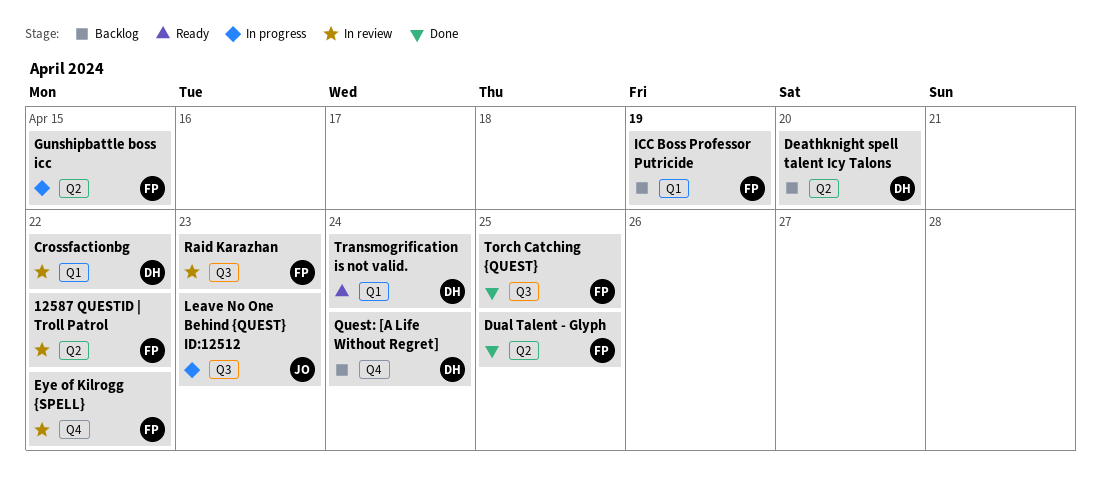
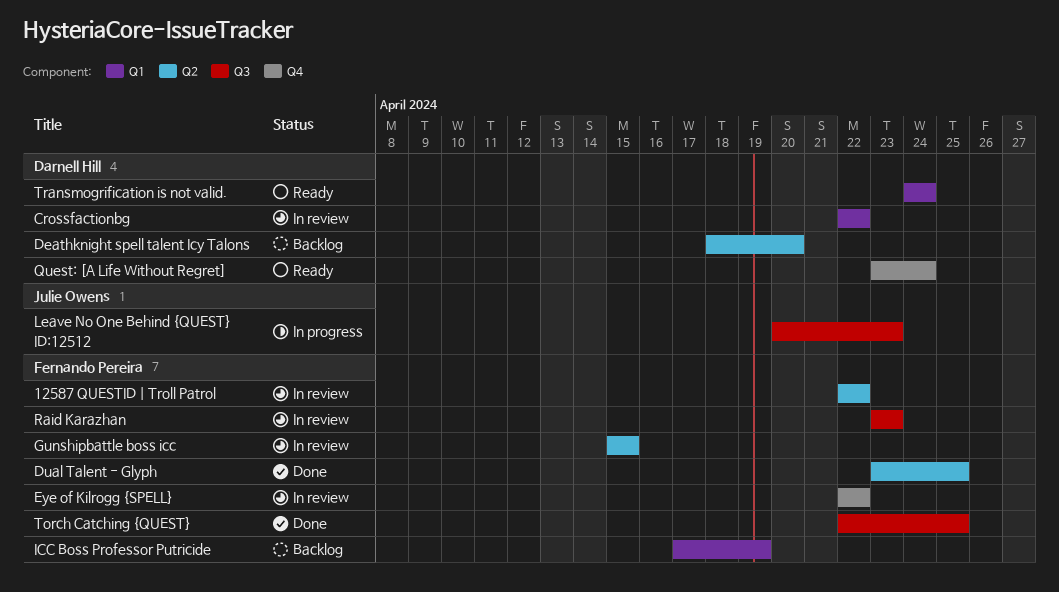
Gunshipbattle boss icc, status: In progress -> In review
Quest: [A Life Without Regret], status: Backlog -> Ready

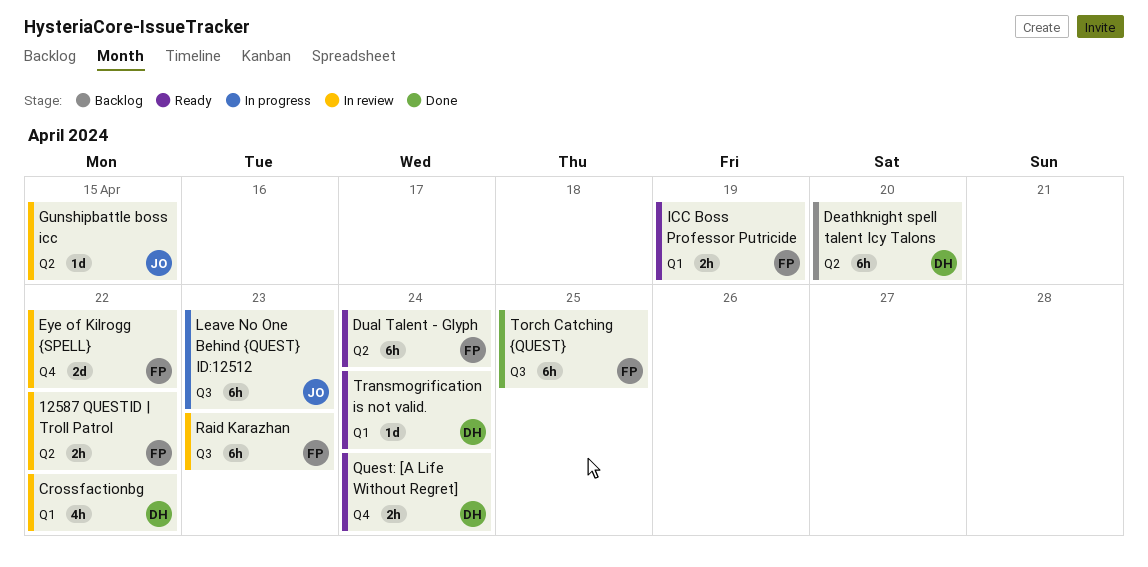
Dual Talent - Glyph, status: Done -> Ready
Dual Talent - Glyph, due: Apr 25 -> Apr 24
Gunshipbattle boss icc, owner: Fernando Pereira -> Julie Owens
ICC Boss Professor Putricide, status: Backlog -> Ready

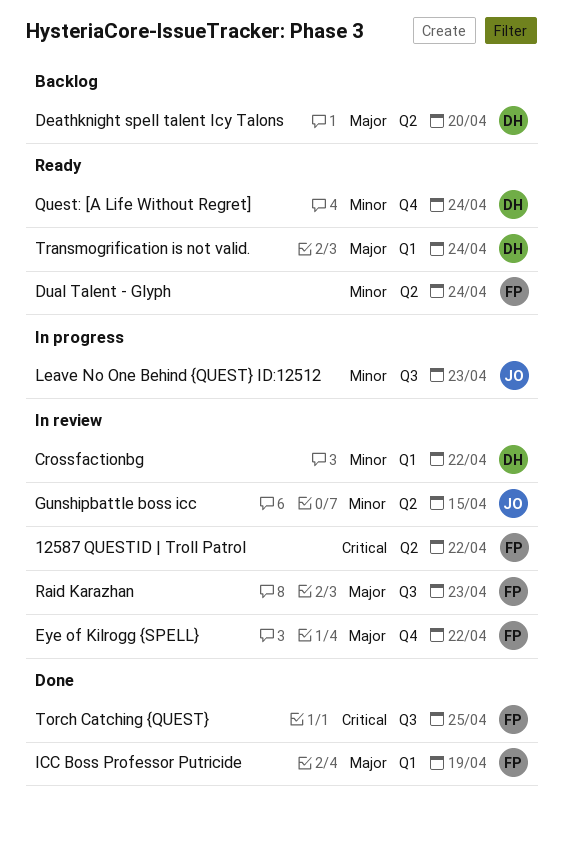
ICC Boss Professor Putricide, status: Ready -> Done

